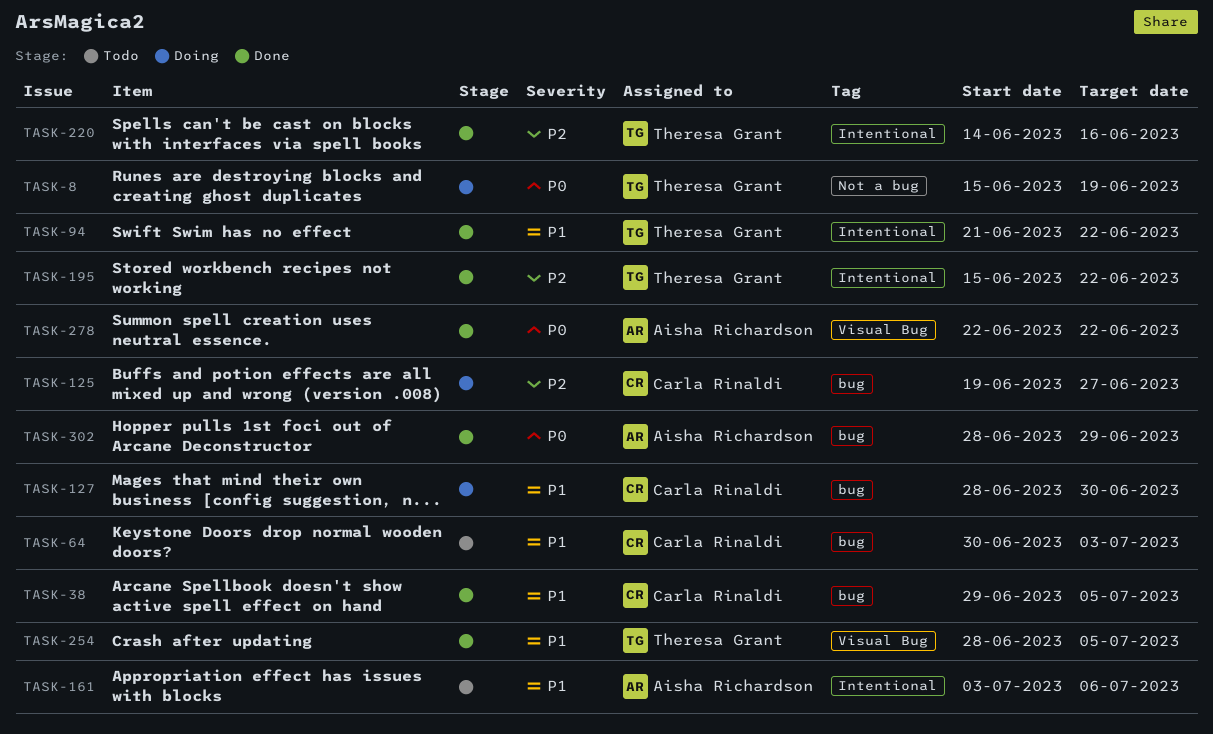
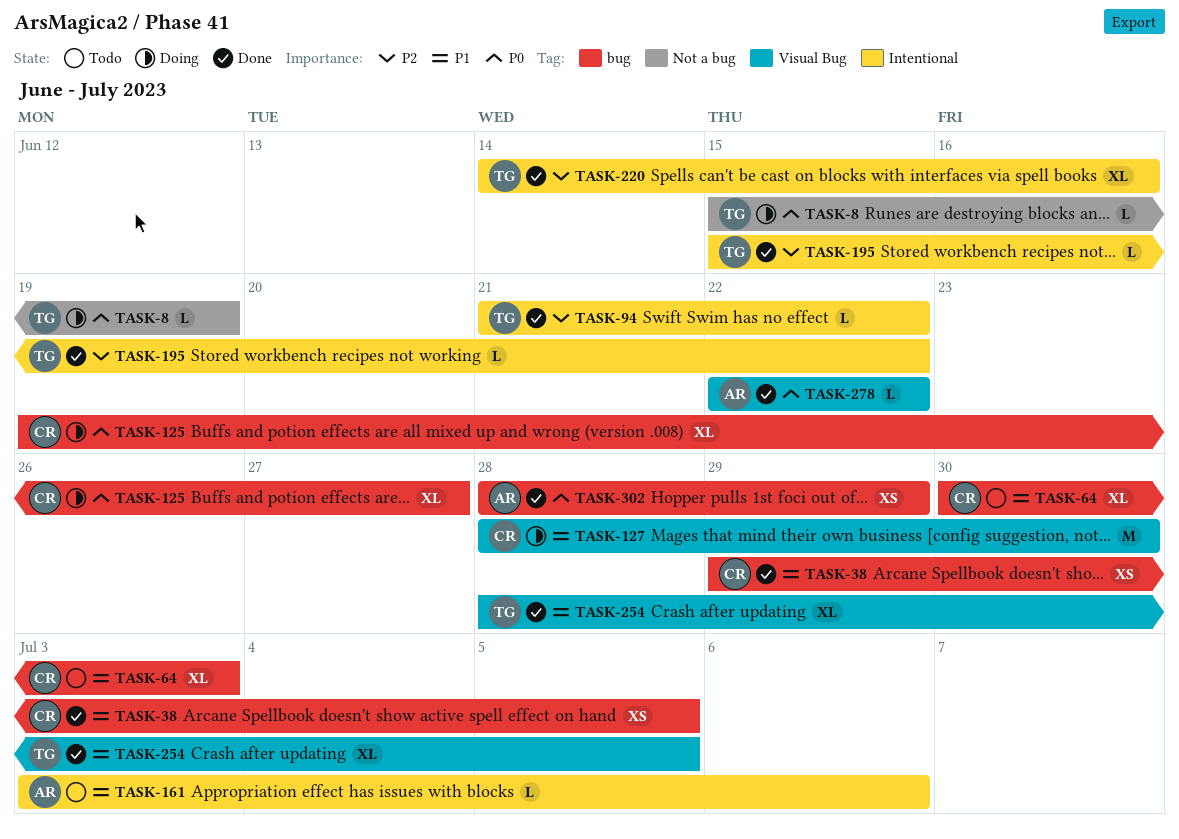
TASK-94, priority: P1 -> P2
TASK-125, priority: P2 -> P0
TASK-127, label: bug -> Visual Bug

